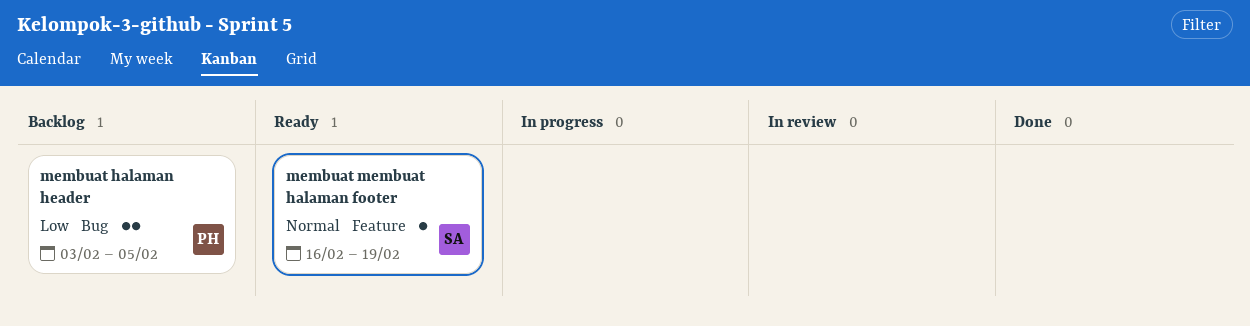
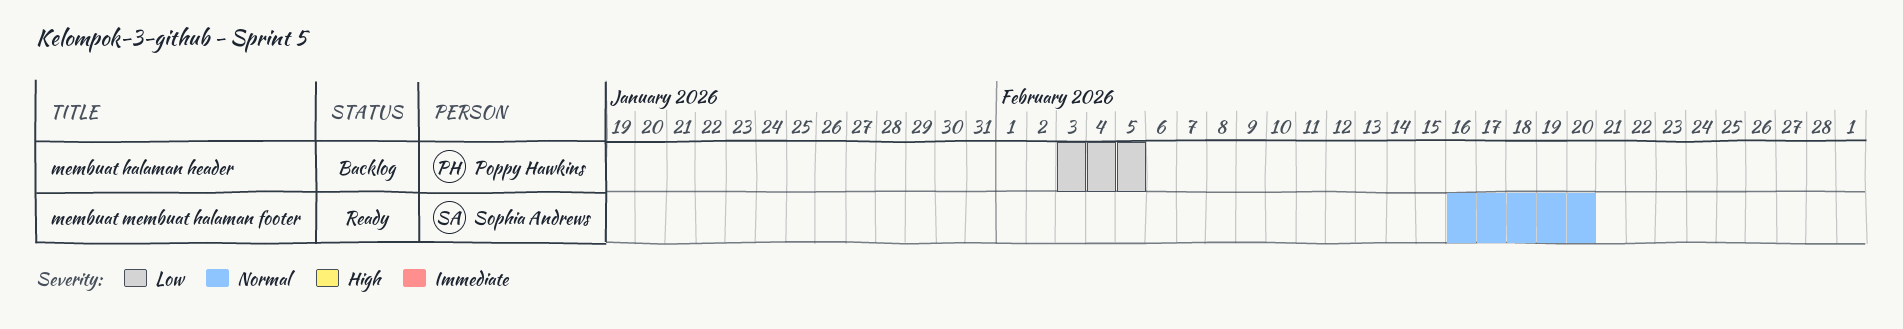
membuat membuat halaman footer, due: Feb 19 -> Feb 20

